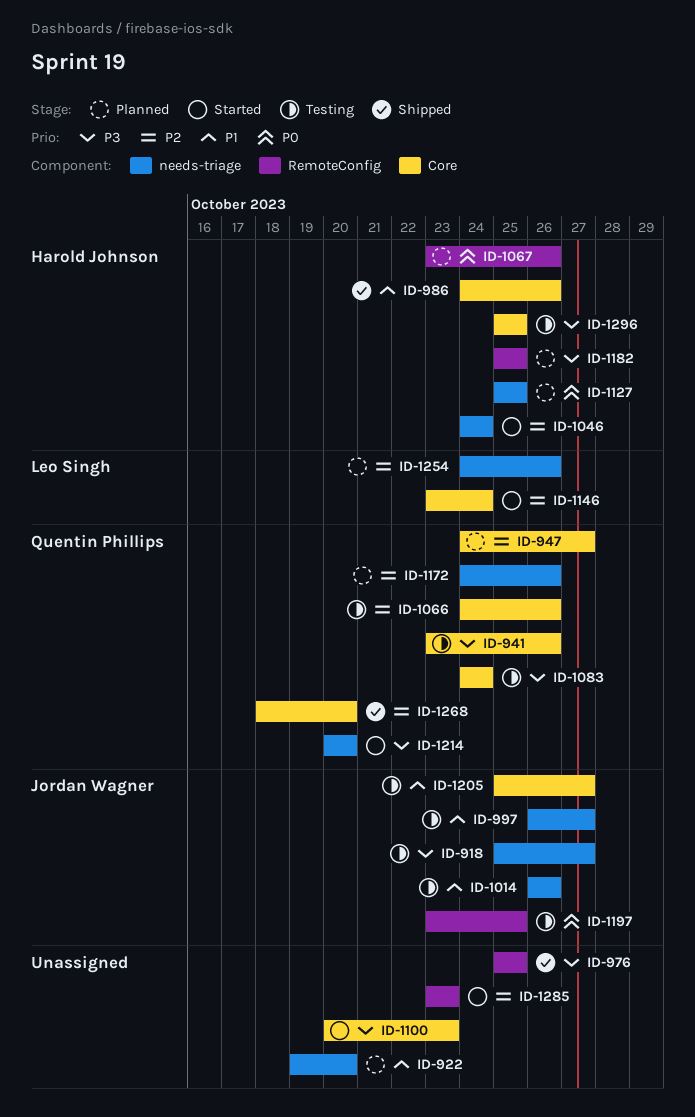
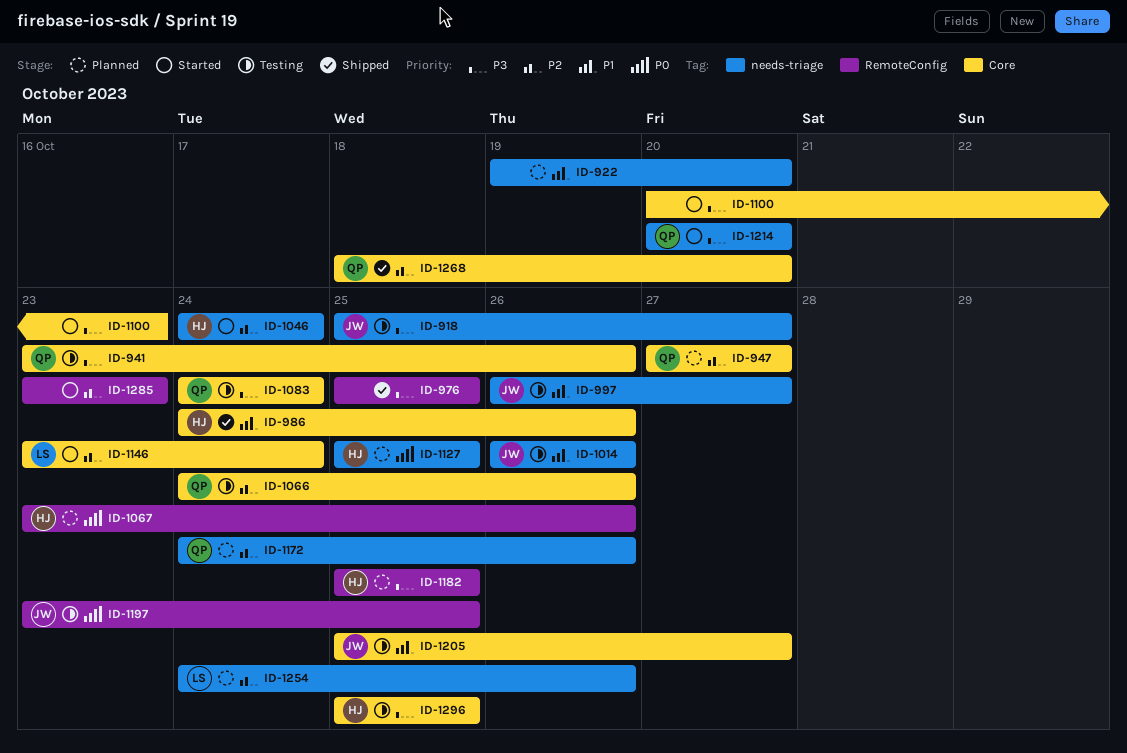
ID-947, start: Oct 24 -> Oct 27

